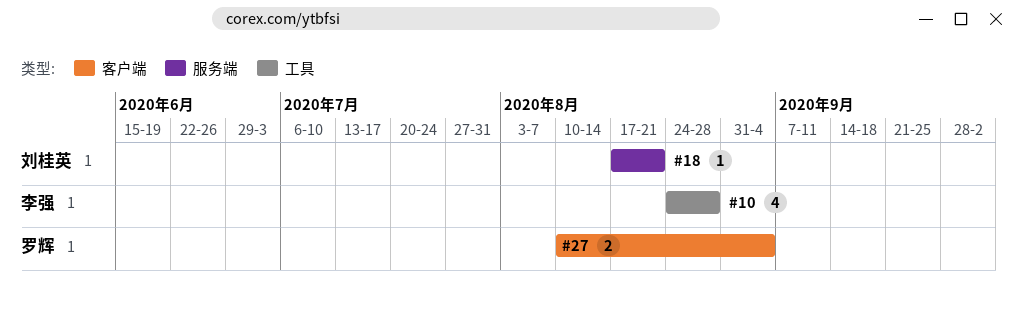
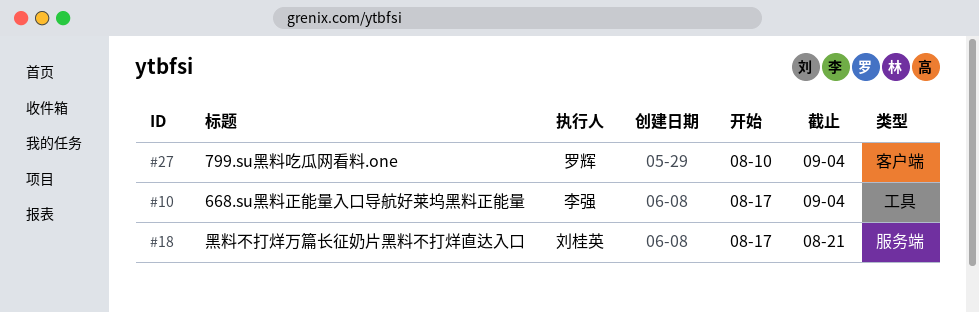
#10, start: Aug 24 -> Aug 17
#10, due: Aug 28 -> Sep 4

